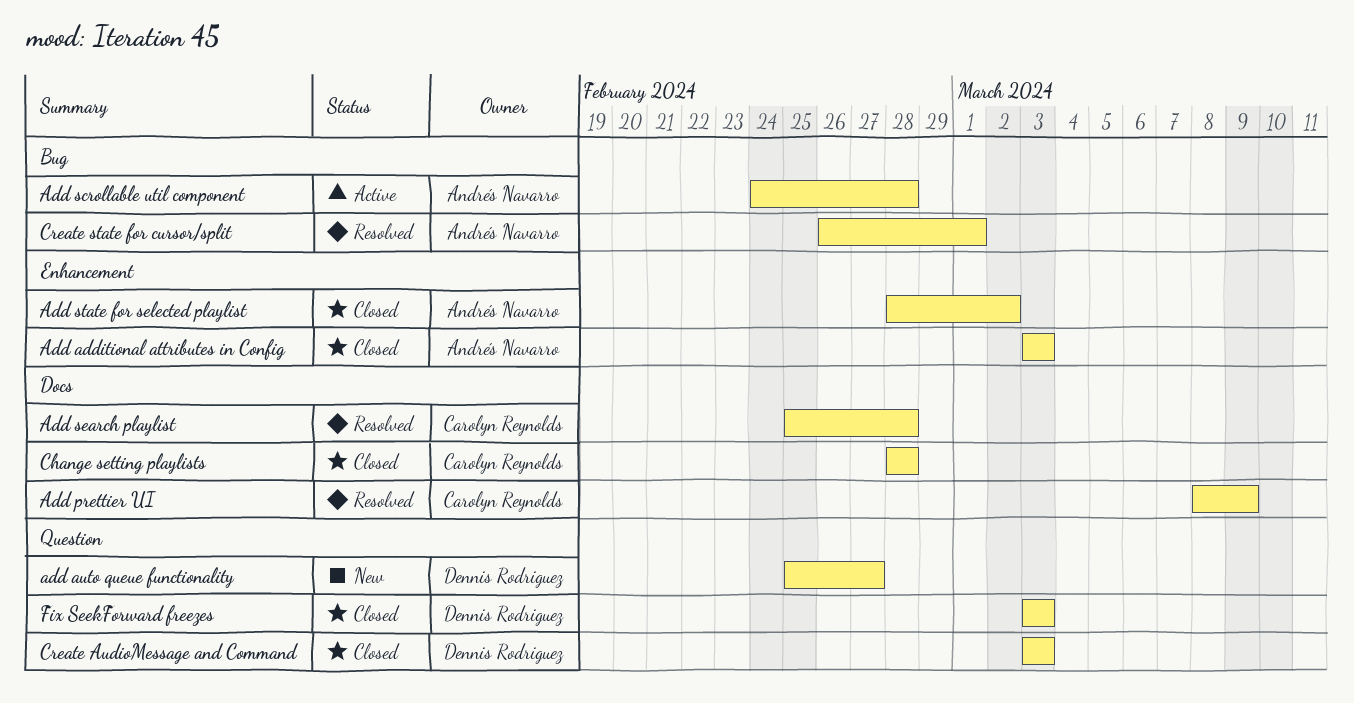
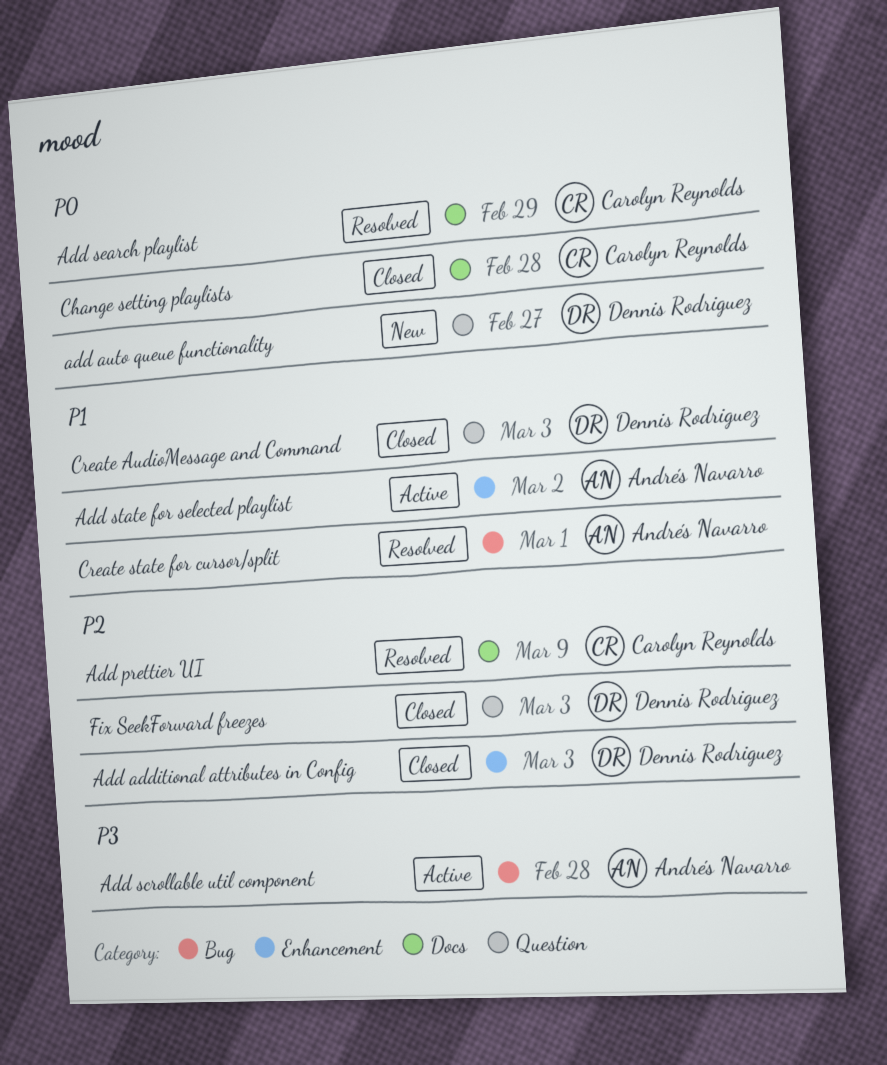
Add additional attributes in Config, owner: Andrés Navarro -> Dennis Rodriguez
Add search playlist, due: Feb 28 -> Feb 29
Add state for selected playlist, status: Closed -> Active

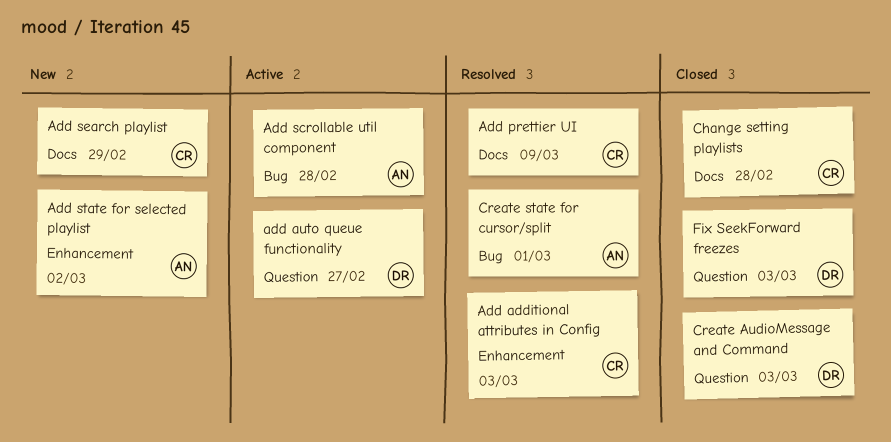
Add additional attributes in Config, status: Closed -> Resolved
Add additional attributes in Config, owner: Dennis Rodriguez -> Carolyn Reynolds
add auto queue functionality, status: New -> Active
Add search playlist, status: Resolved -> New
Add state for selected playlist, status: Active -> New

